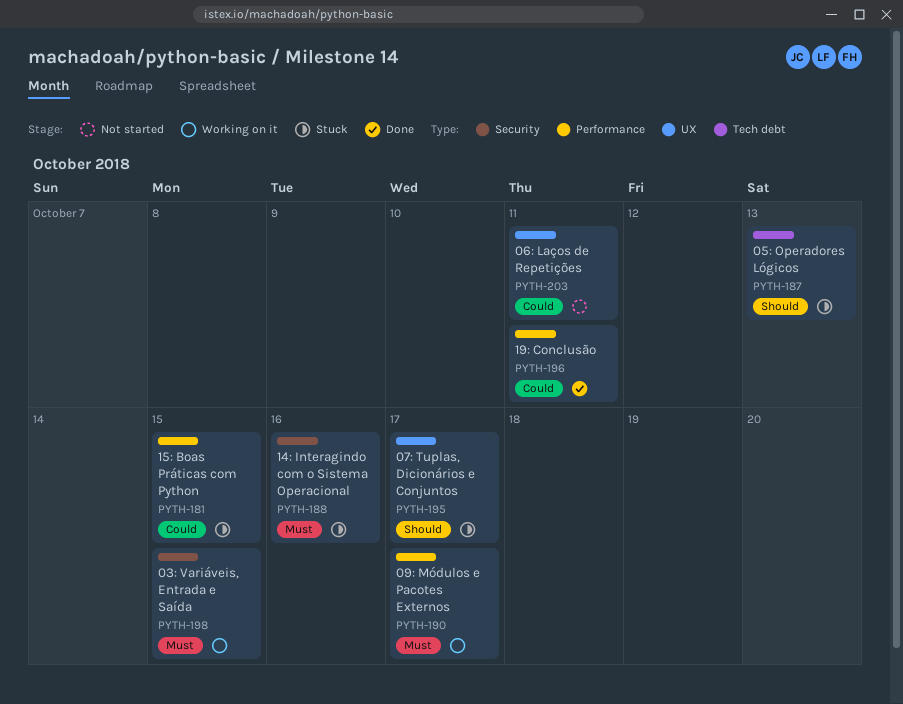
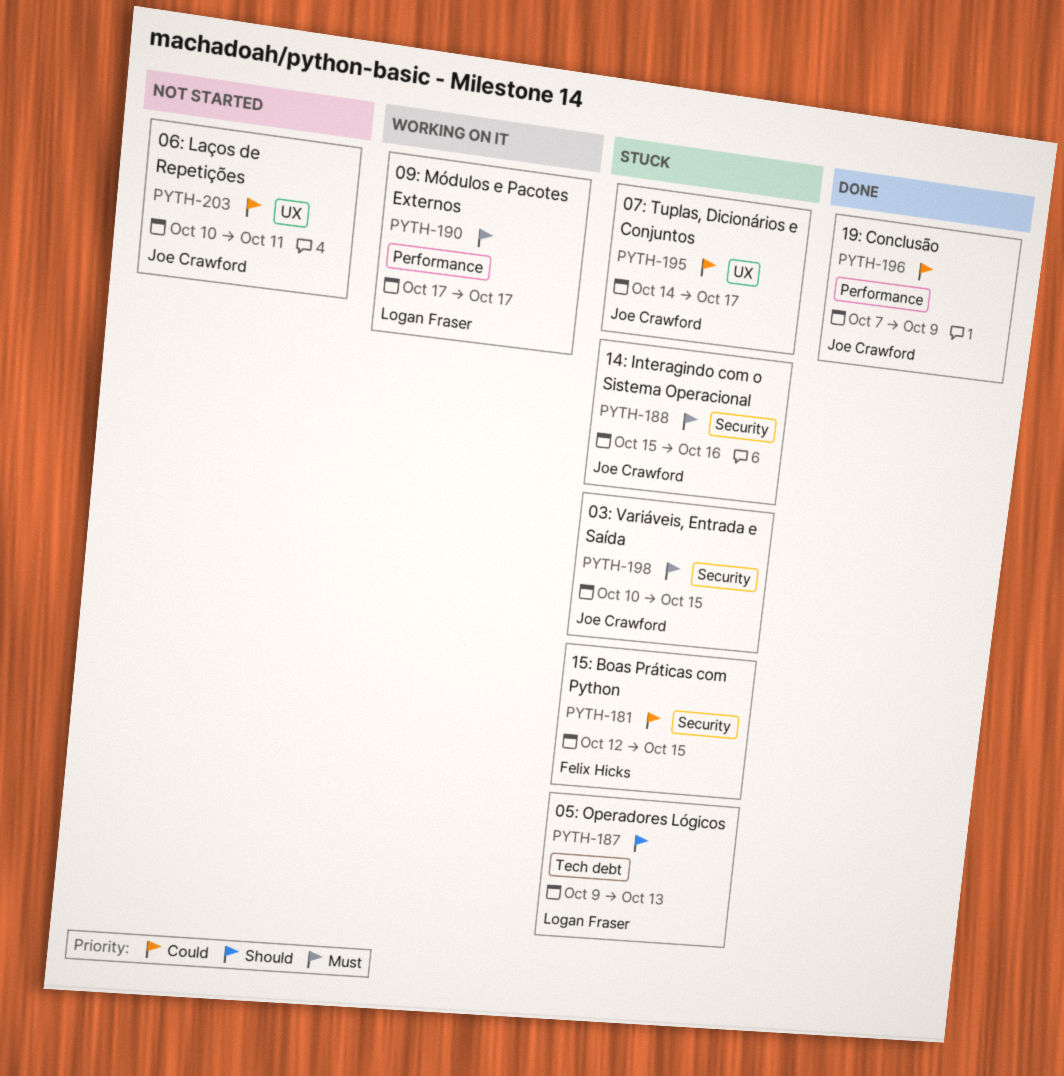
PYTH-181, label: Performance -> Security
PYTH-195, priority: Should -> Could
PYTH-196, due: Oct 11 -> Oct 9
PYTH-198, status: Working on it -> Stuck

